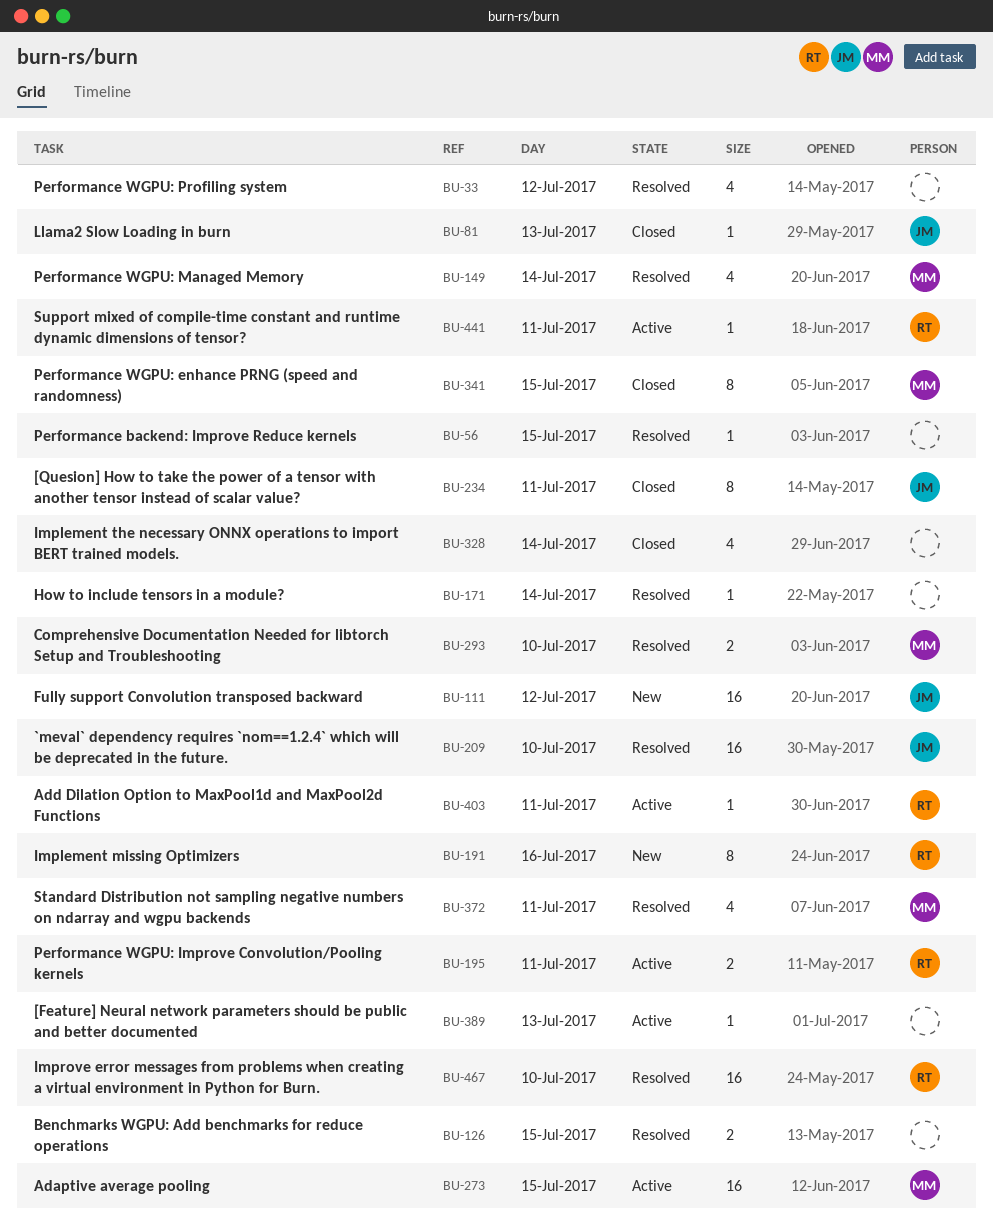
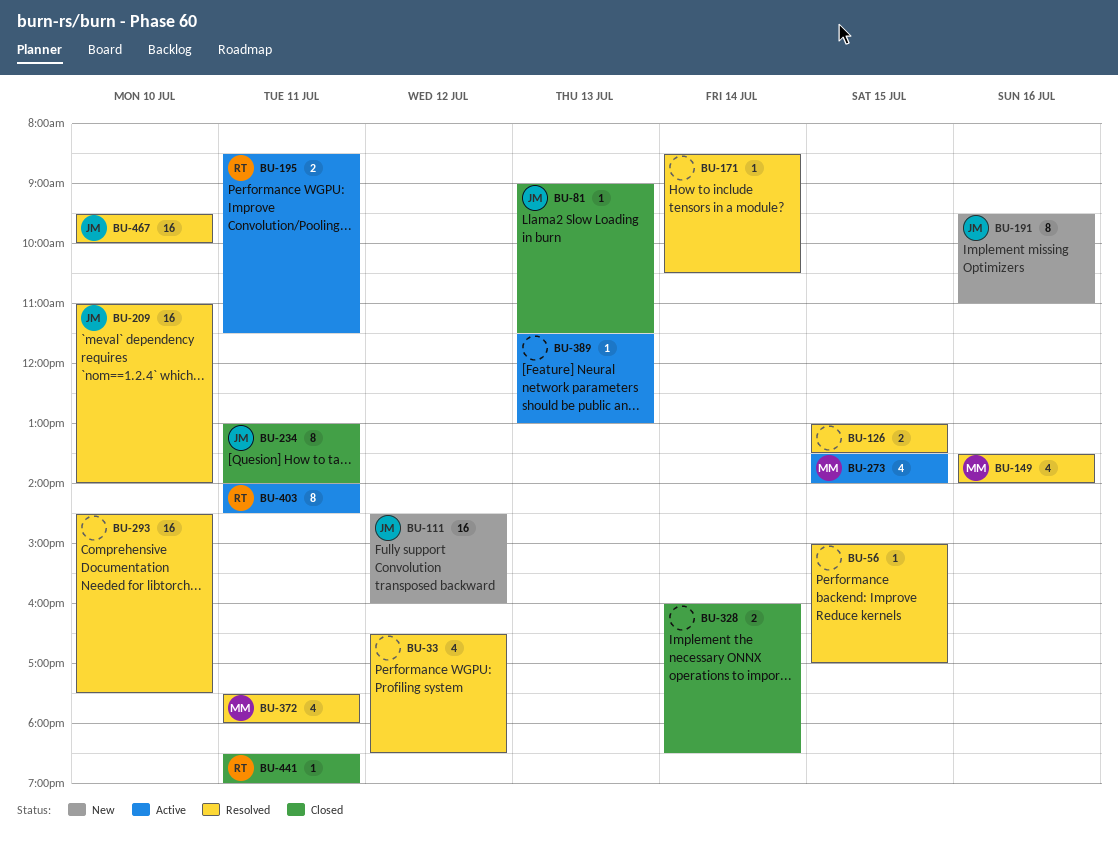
BU-149, day: Jul 14 -> Jul 16
BU-191, owner: RT -> JM
BU-273, estimate: 16 -> 4
BU-293, owner: MM -> none
BU-293, estimate: 2 -> 16
BU-328, estimate: 4 -> 2
BU-341: present -> none
BU-403, estimate: 1 -> 8
BU-441, status: Active -> Closed
BU-467, owner: RT -> JM

